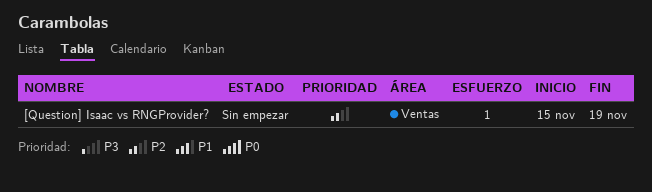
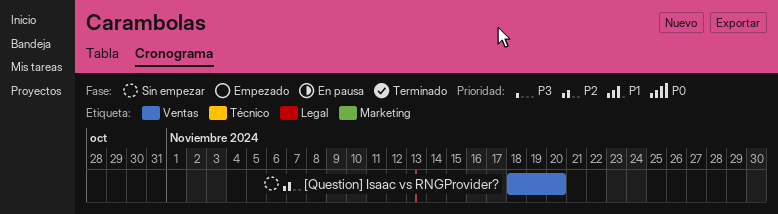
[Question] Isaac vs RNGProvider?, start: Nov 15 -> Nov 18
[Question] Isaac vs RNGProvider?, due: Nov 19 -> Nov 20

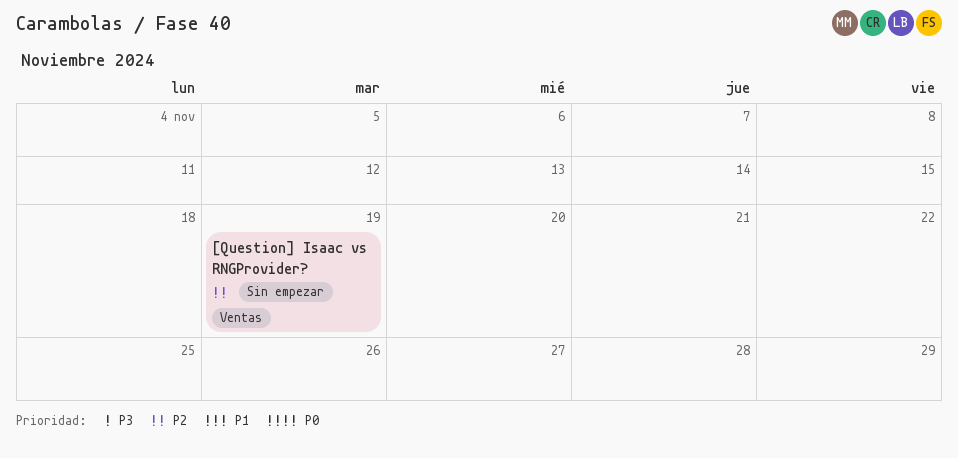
[Question] Isaac vs RNGProvider?, due: Nov 20 -> Nov 19

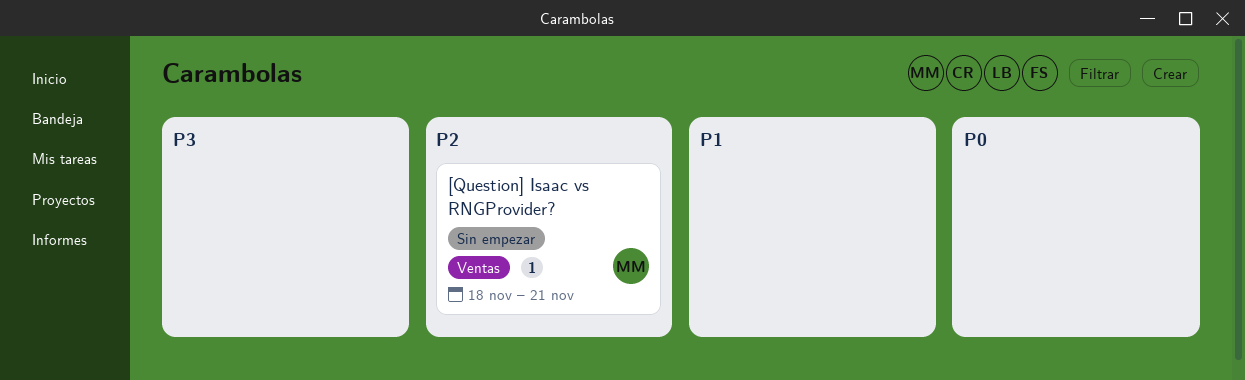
[Question] Isaac vs RNGProvider?, due: Nov 19 -> Nov 21

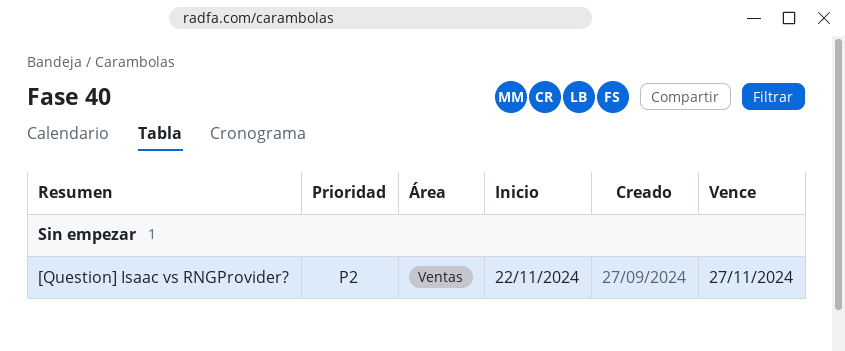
[Question] Isaac vs RNGProvider?, start: Nov 18 -> Nov 22
[Question] Isaac vs RNGProvider?, due: Nov 21 -> Nov 27

